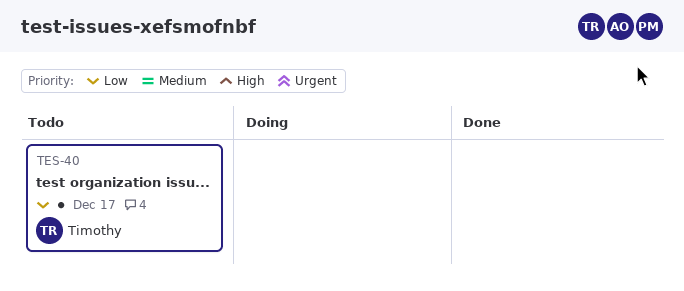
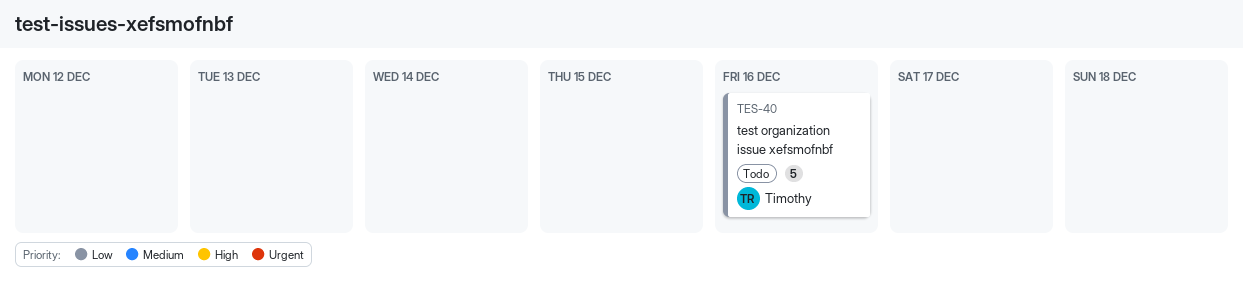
TES-40, estimate: 1 -> 5
TES-40, due: Dec 17 -> Dec 16

